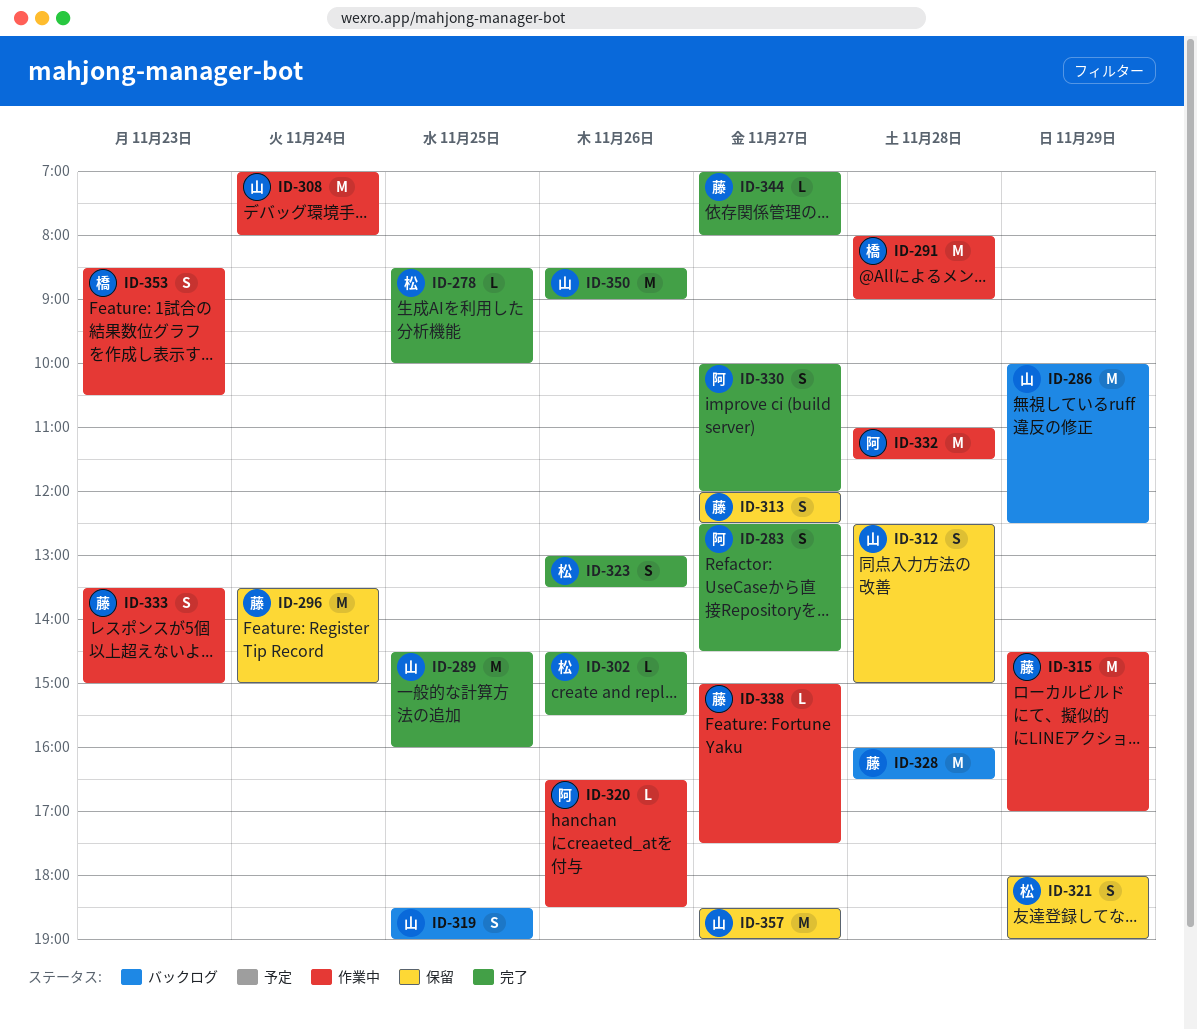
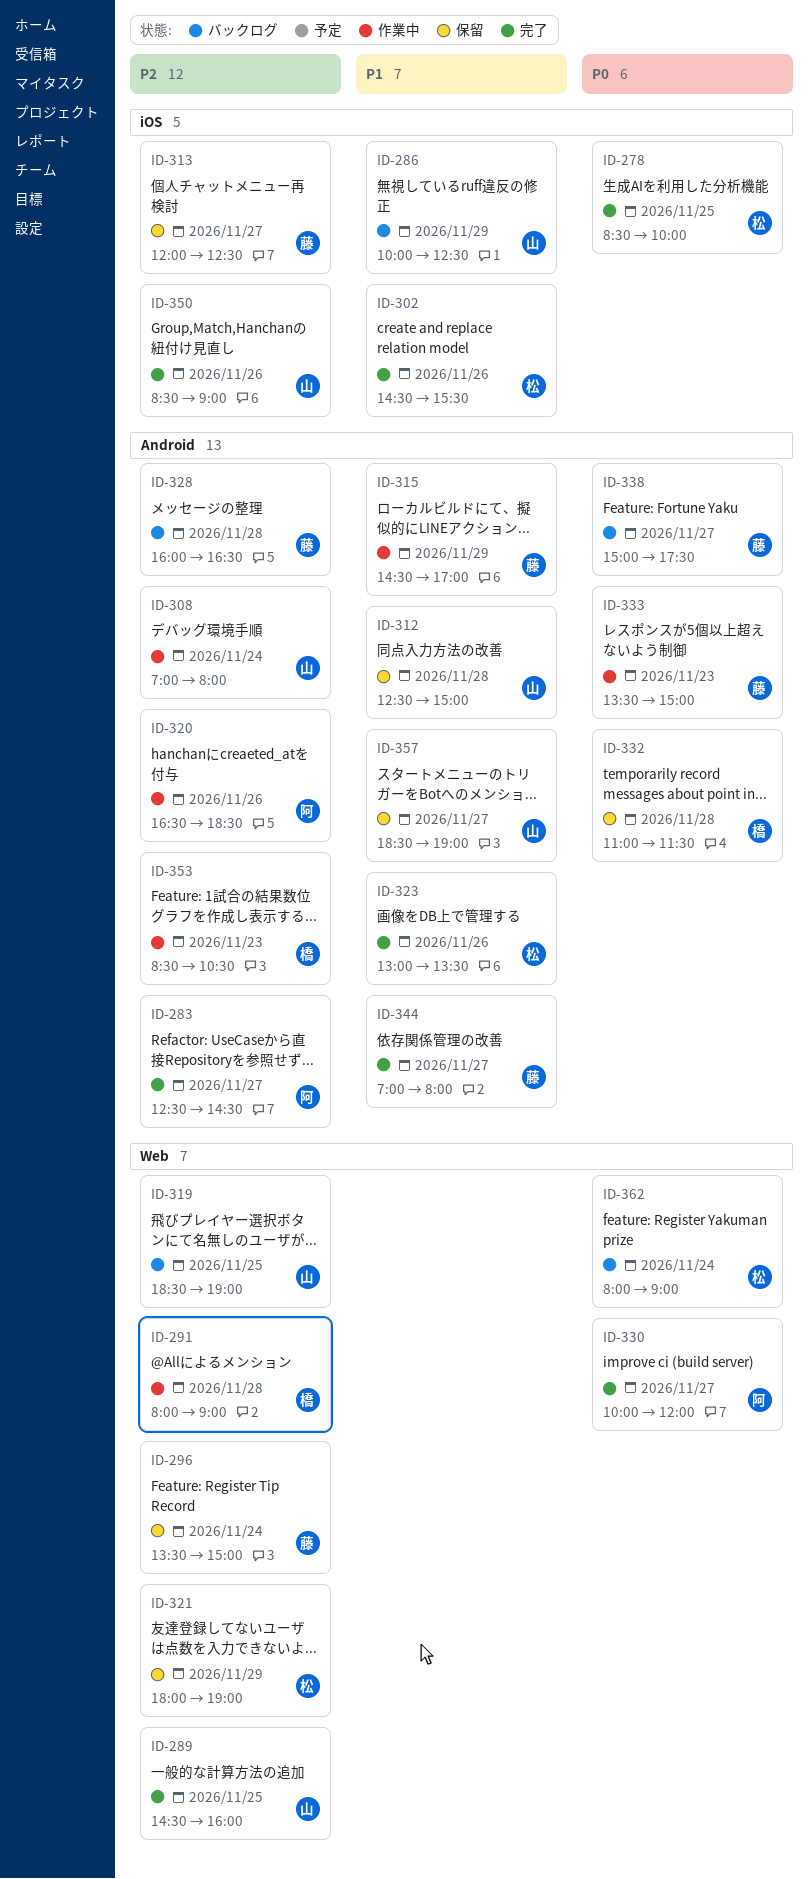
ID-332, status: 作業中 -> 保留
ID-332, owner: 阿 -> 橋
ID-338, status: 作業中 -> バックログ
ID-362: none -> present

